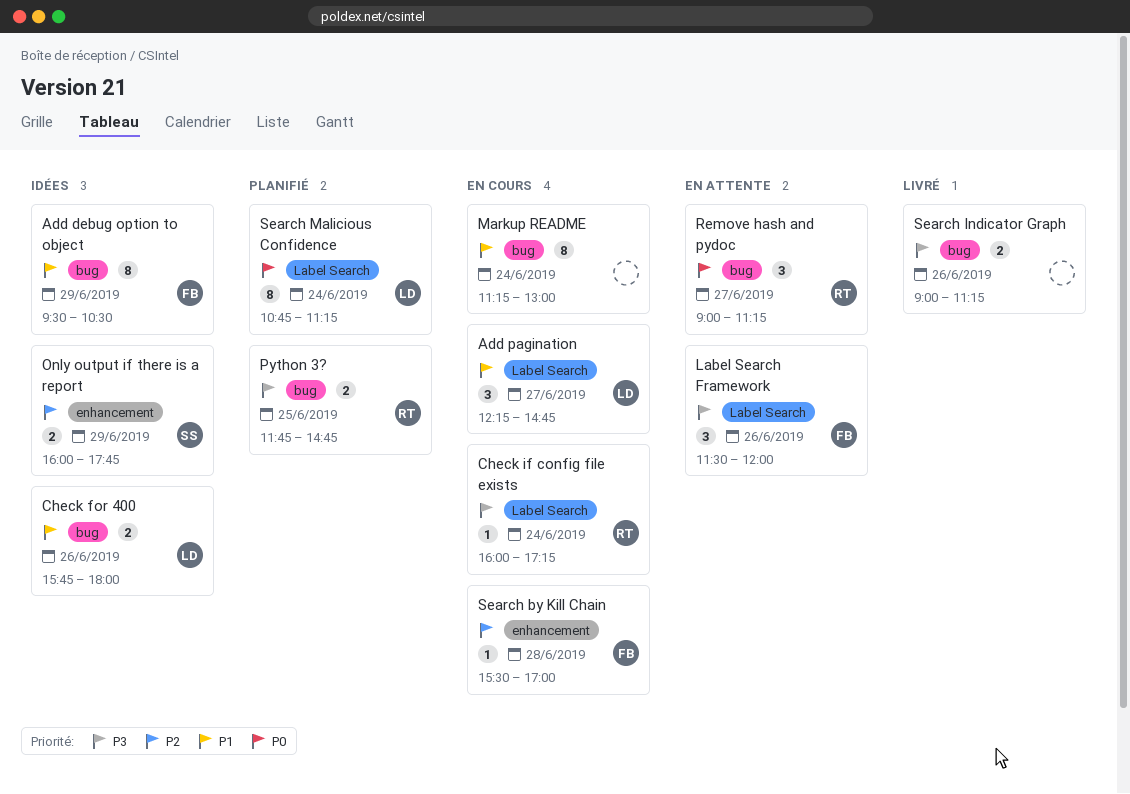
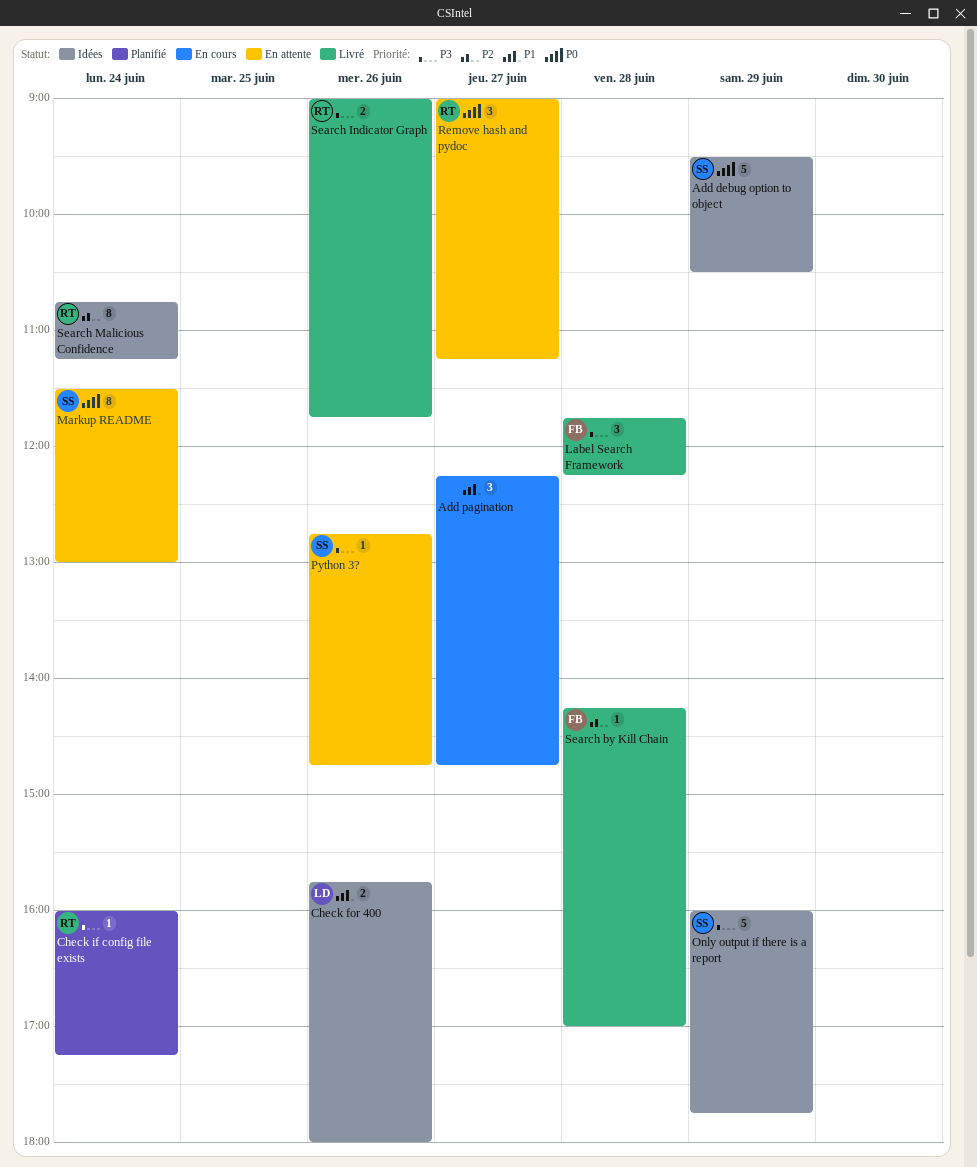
Add debug option to object, owner: FB -> SS
Add debug option to object, priority: P1 -> P0
Add debug option to object, estimate: 8 -> 5
Add pagination, owner: LD -> none
Check if config file exists, status: En cours -> Planifié
Label Search Framework, status: En attente -> Livré
Label Search Framework, day: Jun 26 -> Jun 28
Label Search Framework, begins: 11:30 -> 11:45
Label Search Framework, ends: 12:00 -> 12:15
Markup README, status: En cours -> En attente
Markup README, owner: none -> SS
Markup README, priority: P1 -> P0
Markup README, begins: 11:15 -> 11:30
Only output if there is a report, priority: P2 -> P3
Only output if there is a report, estimate: 2 -> 5
Python 3?, status: Planifié -> En attente
Python 3?, owner: RT -> SS
Python 3?, estimate: 2 -> 1
Python 3?, day: Jun 25 -> Jun 26
Python 3?, begins: 11:45 -> 12:45
Search by Kill Chain, status: En cours -> Livré
Search by Kill Chain, begins: 15:30 -> 14:15
Search Indicator Graph, owner: none -> RT
Search Indicator Graph, ends: 11:15 -> 11:45
Search Malicious Confidence, status: Planifié -> Idées
Search Malicious Confidence, owner: LD -> RT
Search Malicious Confidence, priority: P0 -> P2

